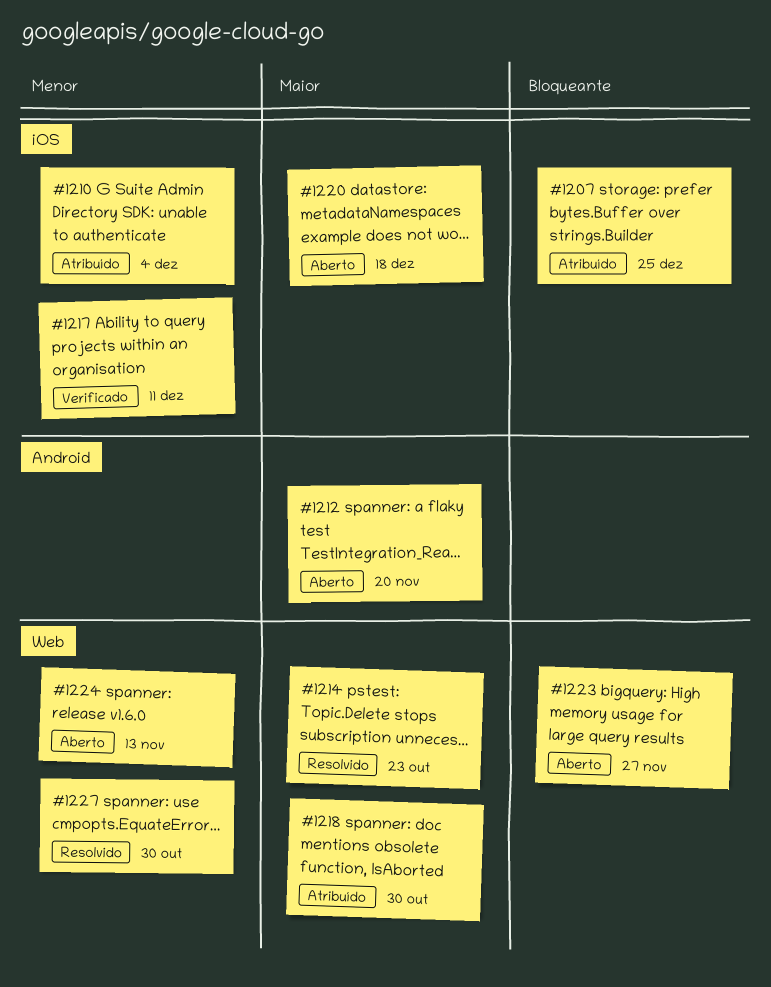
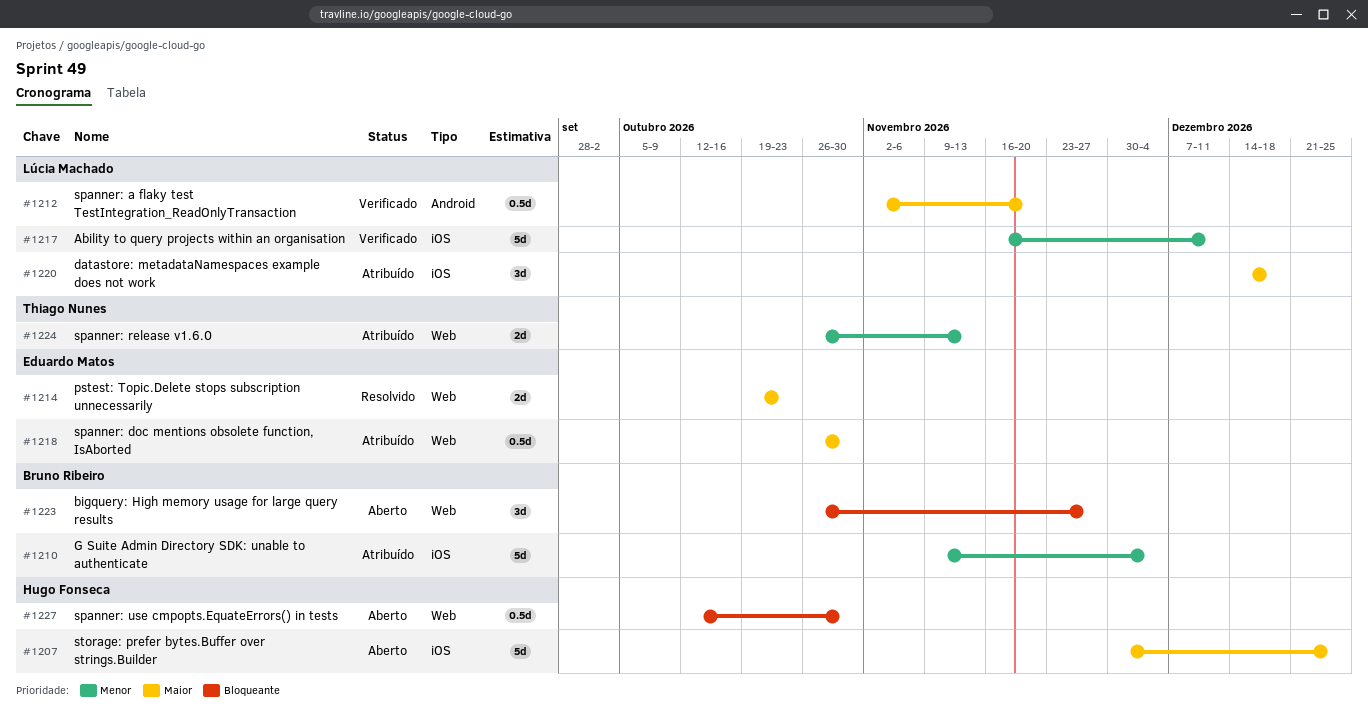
#1207, status: Atribuído -> Aberto
#1207, priority: Bloqueante -> Maior
#1212, status: Aberto -> Verificado
#1220, status: Aberto -> Atribuído
#1224, status: Aberto -> Atribuído
#1227, status: Resolvido -> Aberto
#1227, priority: Menor -> Bloqueante

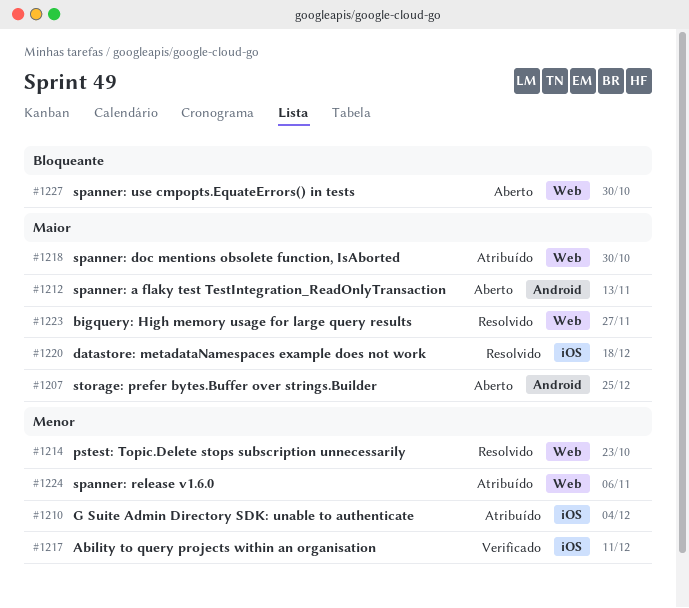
#1207, label: iOS -> Android
#1212, status: Verificado -> Aberto
#1212, due: Nov 20 -> Nov 13
#1214, priority: Maior -> Menor
#1220, status: Atribuído -> Resolvido
#1223, status: Aberto -> Resolvido
#1223, priority: Bloqueante -> Maior
#1224, due: Nov 13 -> Nov 6

